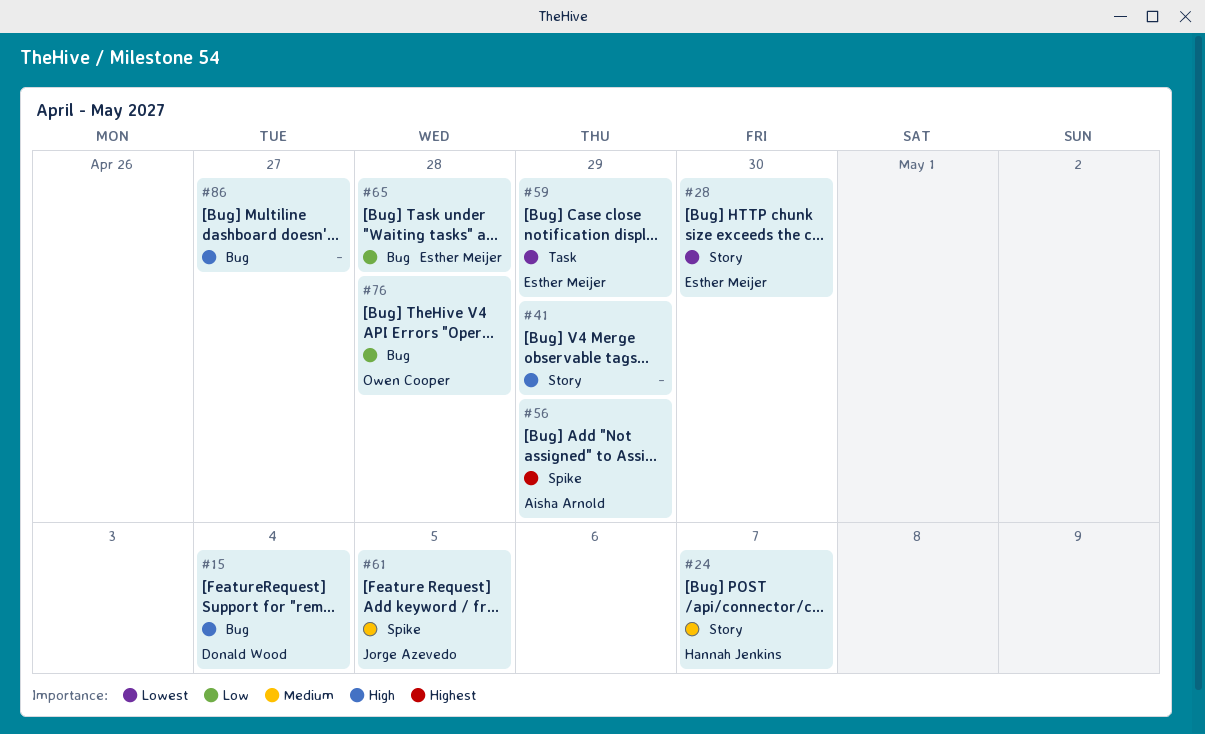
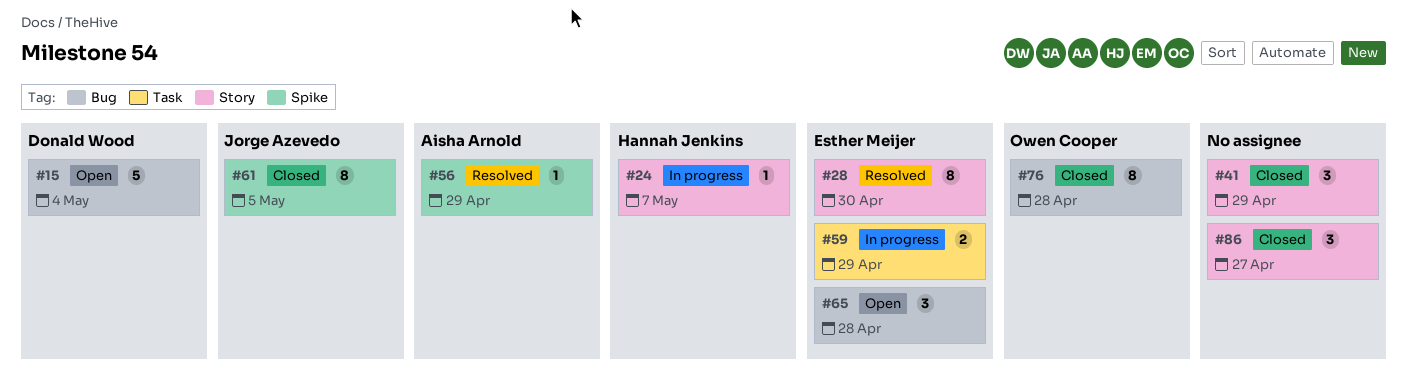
#86, label: Bug -> Story

